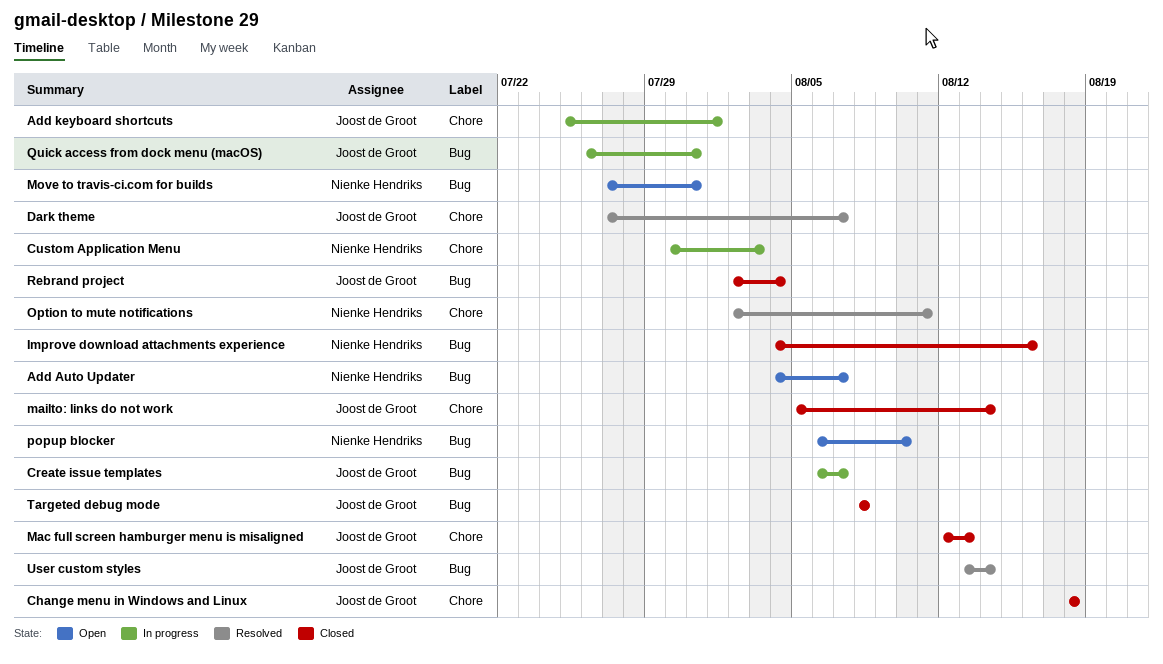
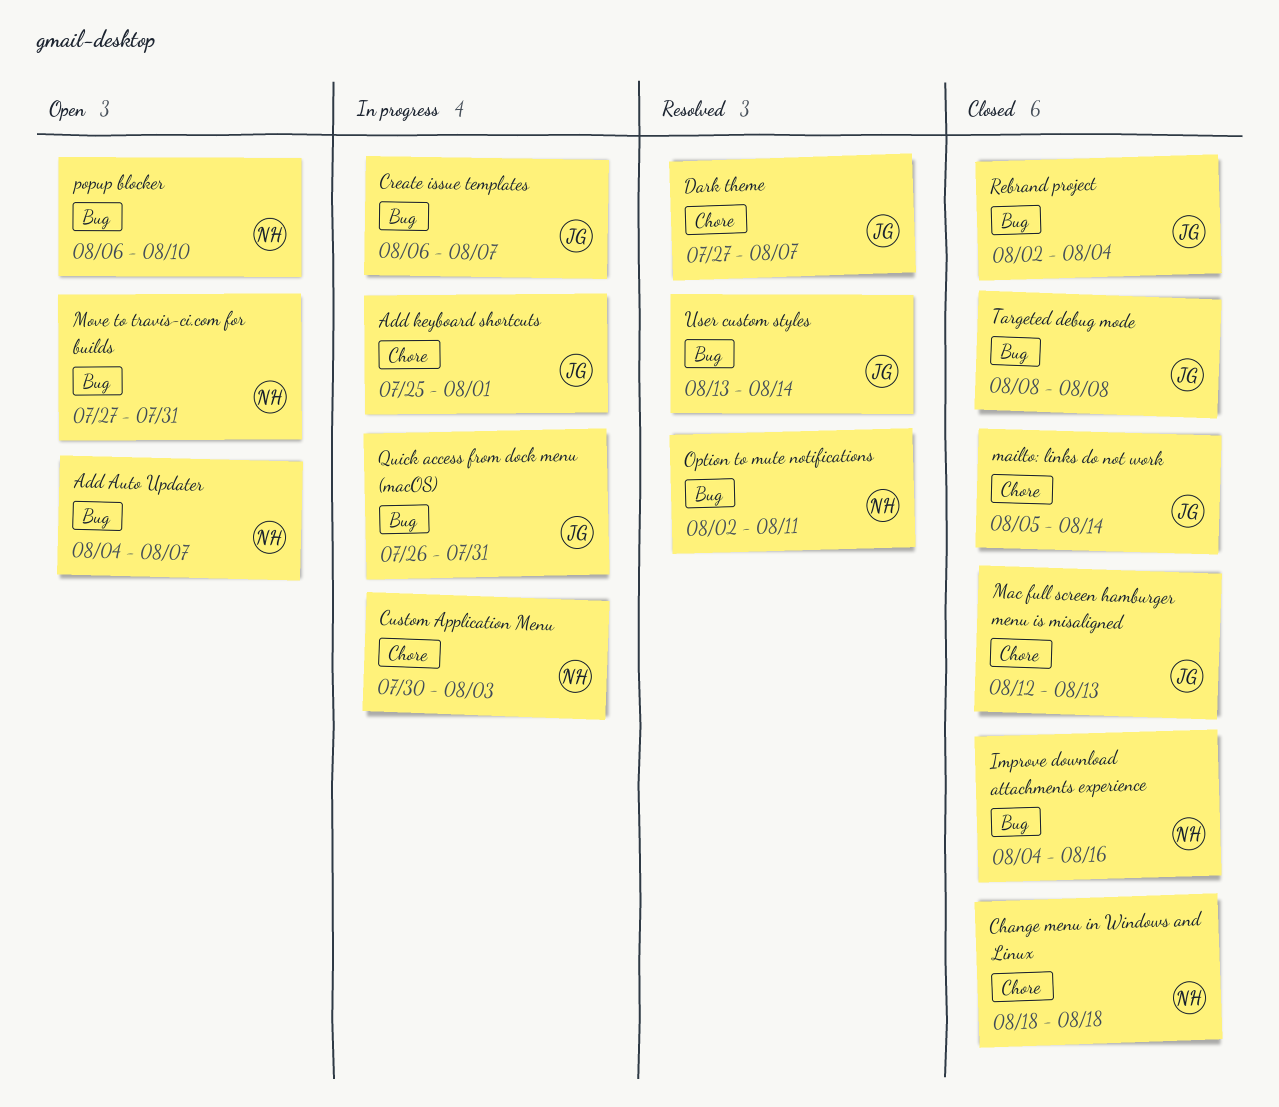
Change menu in Windows and Linux, owner: Joost de Groot -> Nienke Hendriks
Option to mute notifications, label: Chore -> Bug

